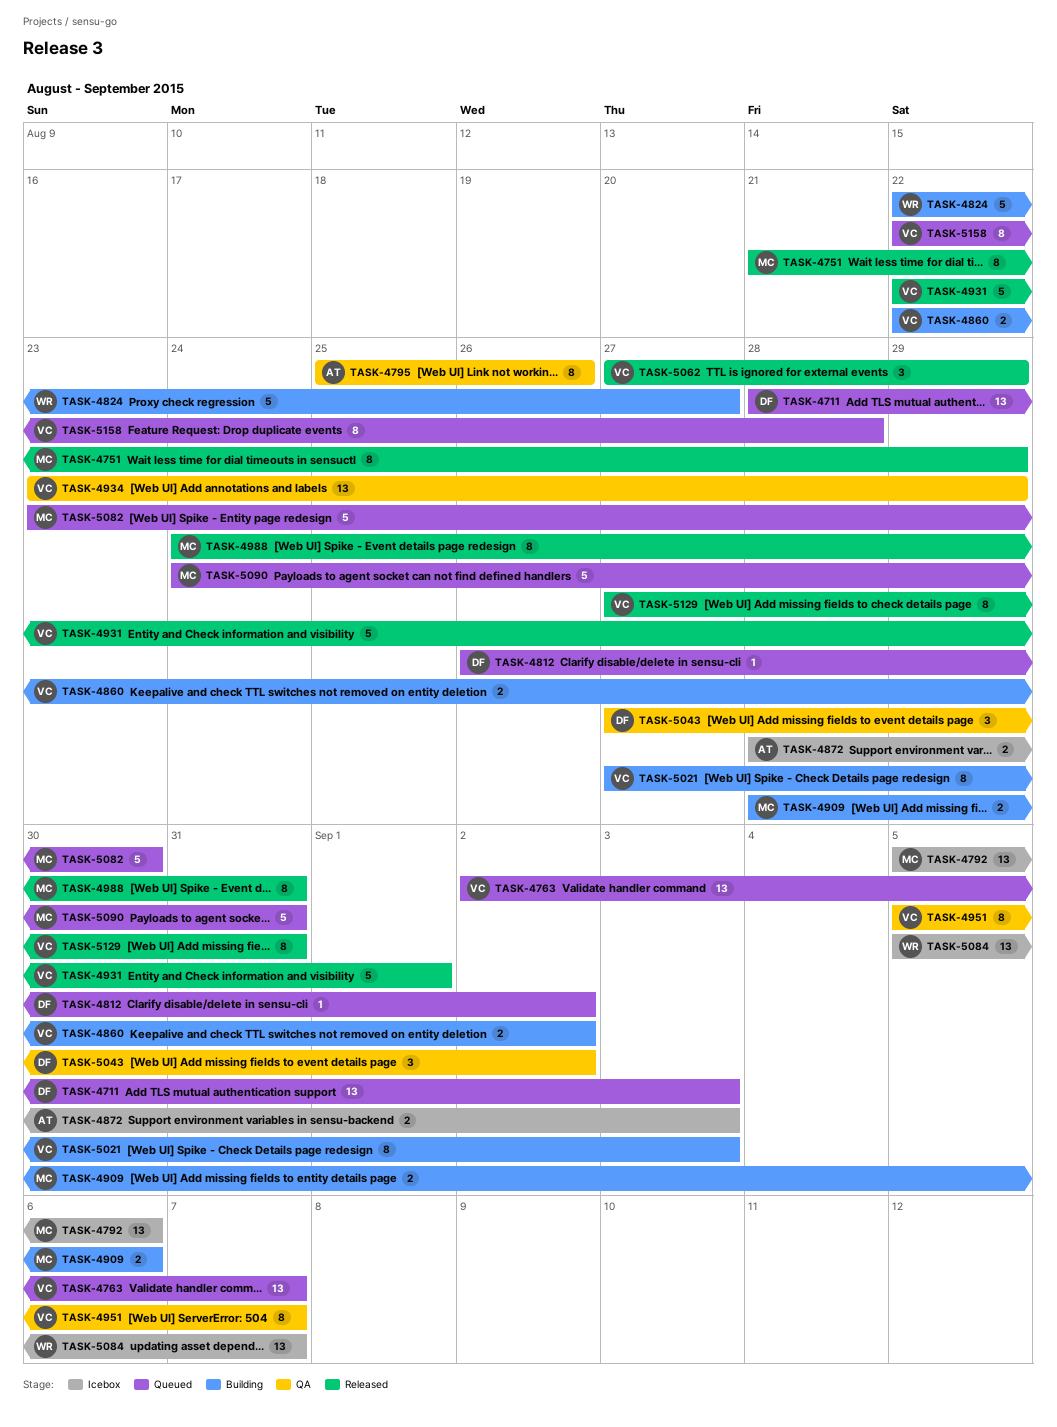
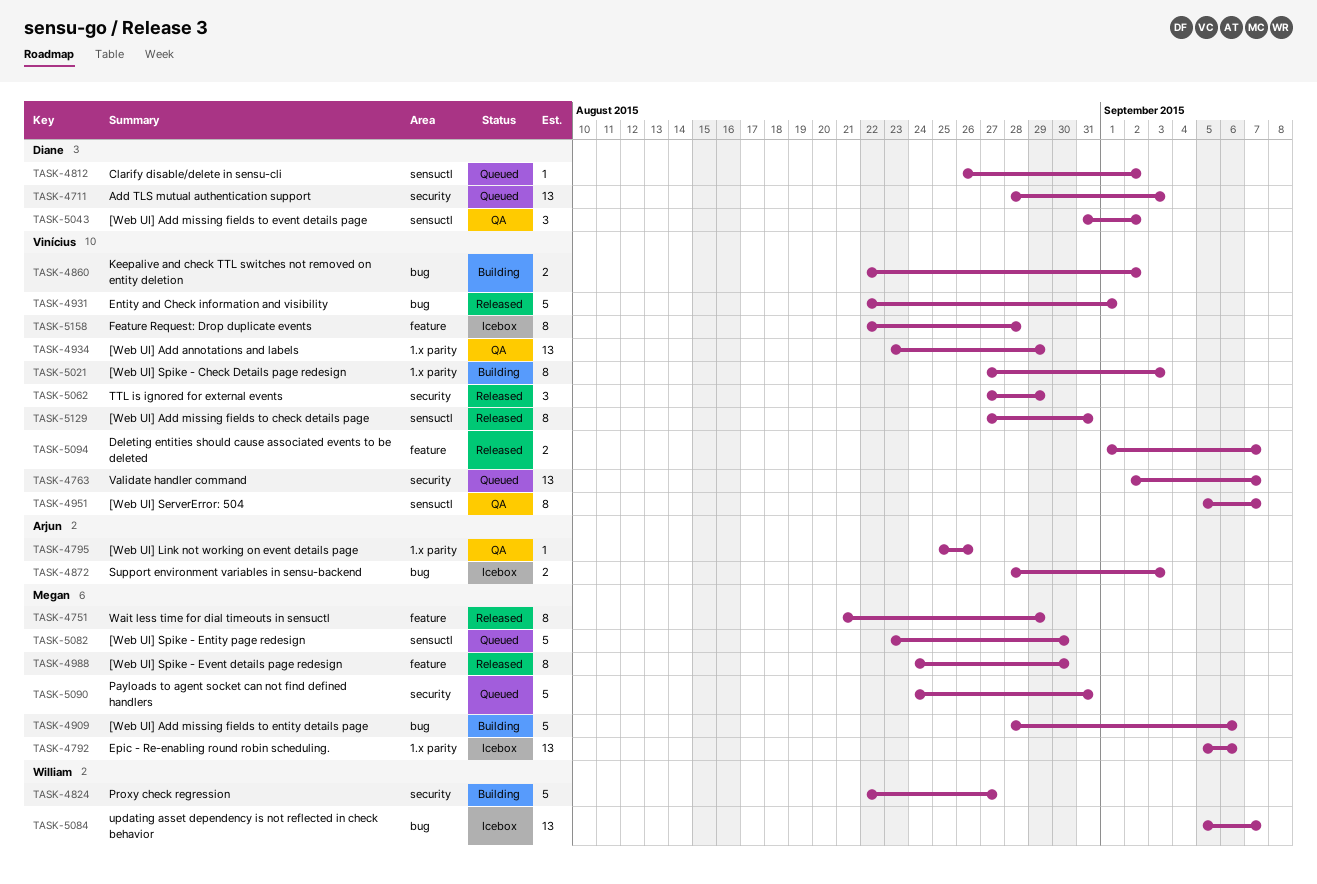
TASK-4795, estimate: 8 -> 1
TASK-4909, estimate: 2 -> 5
TASK-4988, due: Aug 31 -> Aug 30
TASK-5043, start: Aug 27 -> Aug 31
TASK-5094: none -> present
TASK-5158, status: Queued -> Icebox

